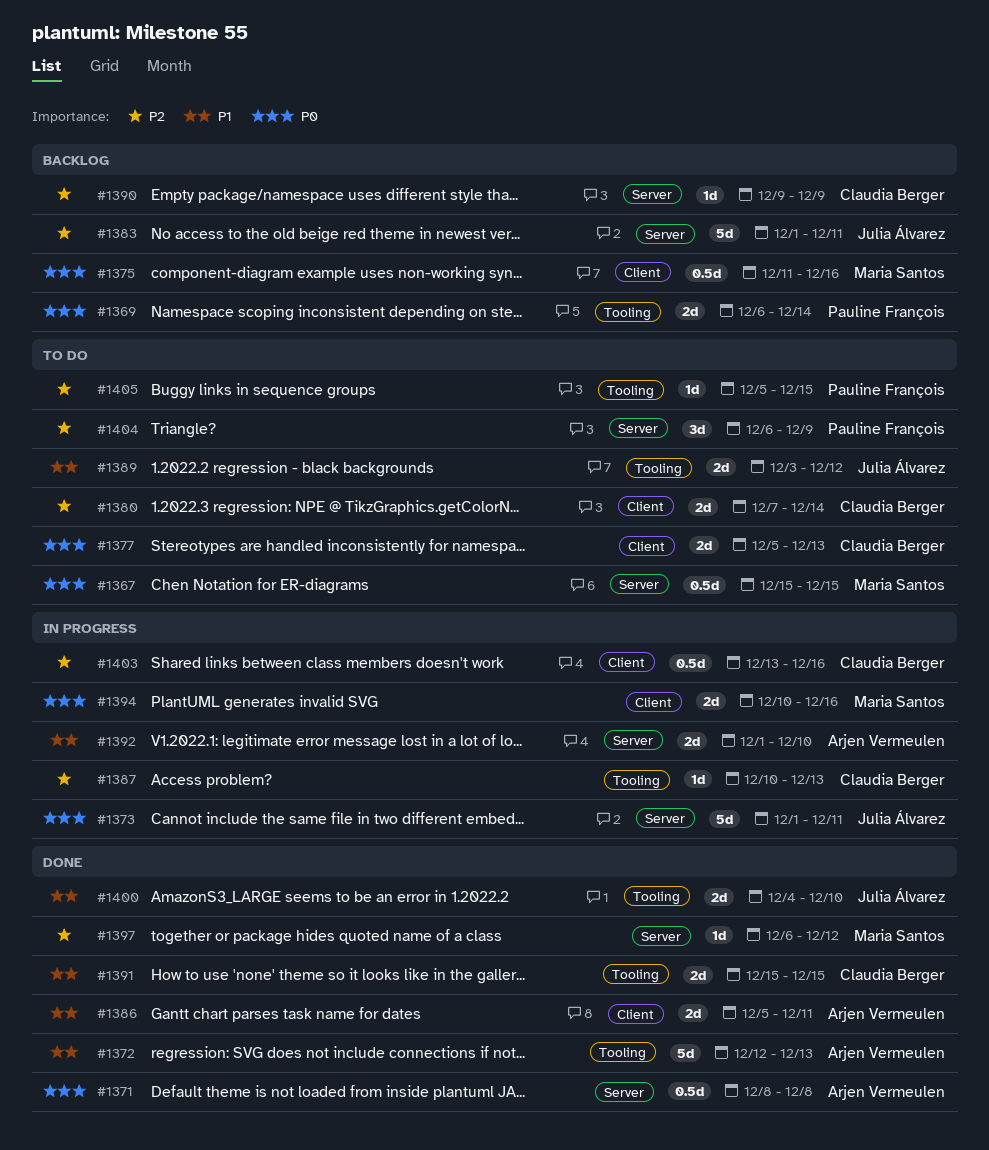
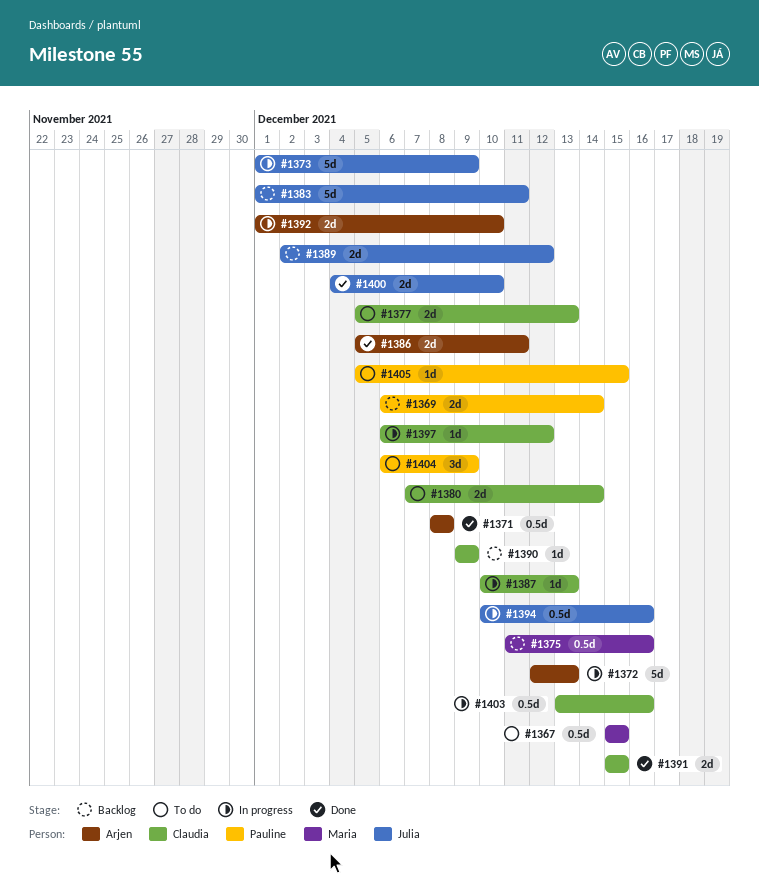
#1372, status: Done -> In progress
#1373, due: Dec 11 -> Dec 9
#1389, status: To do -> Backlog
#1389, start: Dec 3 -> Dec 2
#1394, owner: Maria Santos -> Julia Álvarez
#1394, estimate: 2d -> 0.5d
#1397, status: Done -> In progress
#1397, owner: Maria Santos -> Claudia Berger

